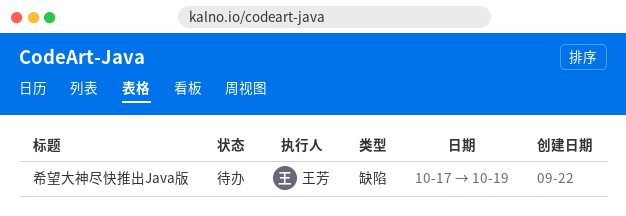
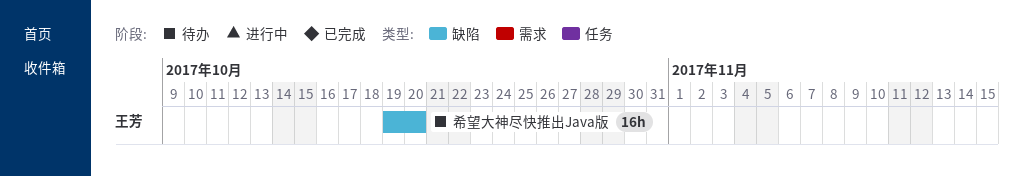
希望大神尽快推出Java版, start: Oct 17 -> Oct 19
希望大神尽快推出Java版, due: Oct 19 -> Oct 20

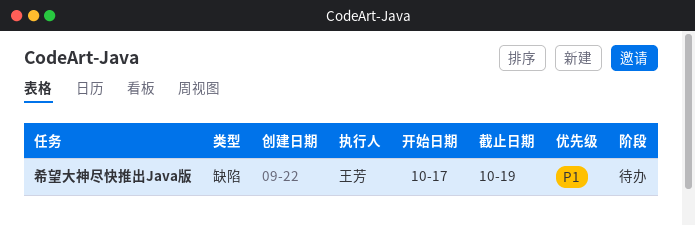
希望大神尽快推出Java版, start: Oct 19 -> Oct 17
希望大神尽快推出Java版, due: Oct 20 -> Oct 19

